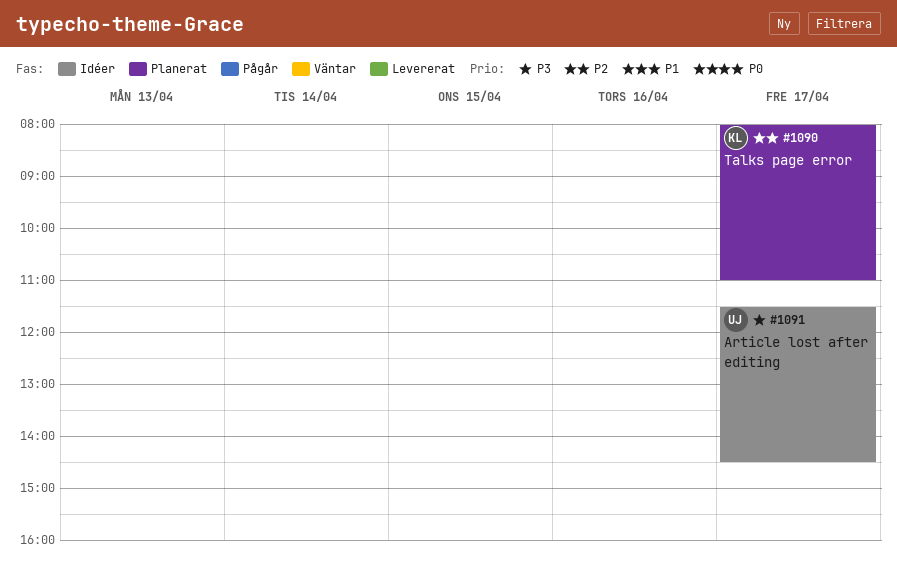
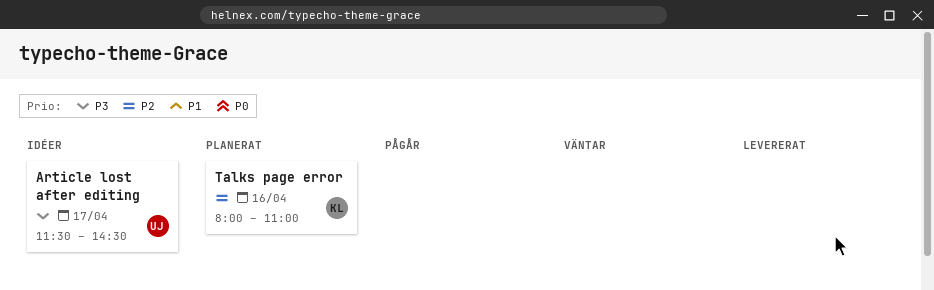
Talks page error, day: Apr 17 -> Apr 16

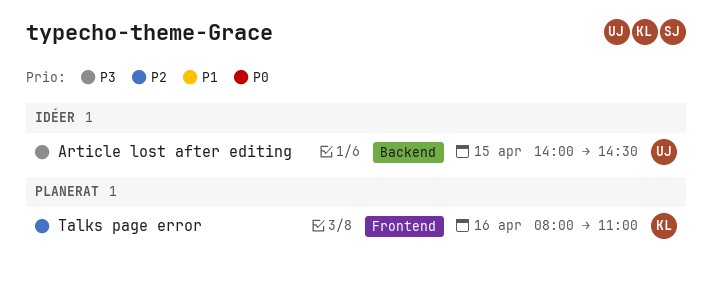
Article lost after editing, day: Apr 17 -> Apr 15
Article lost after editing, begins: 11:30 -> 14:00

